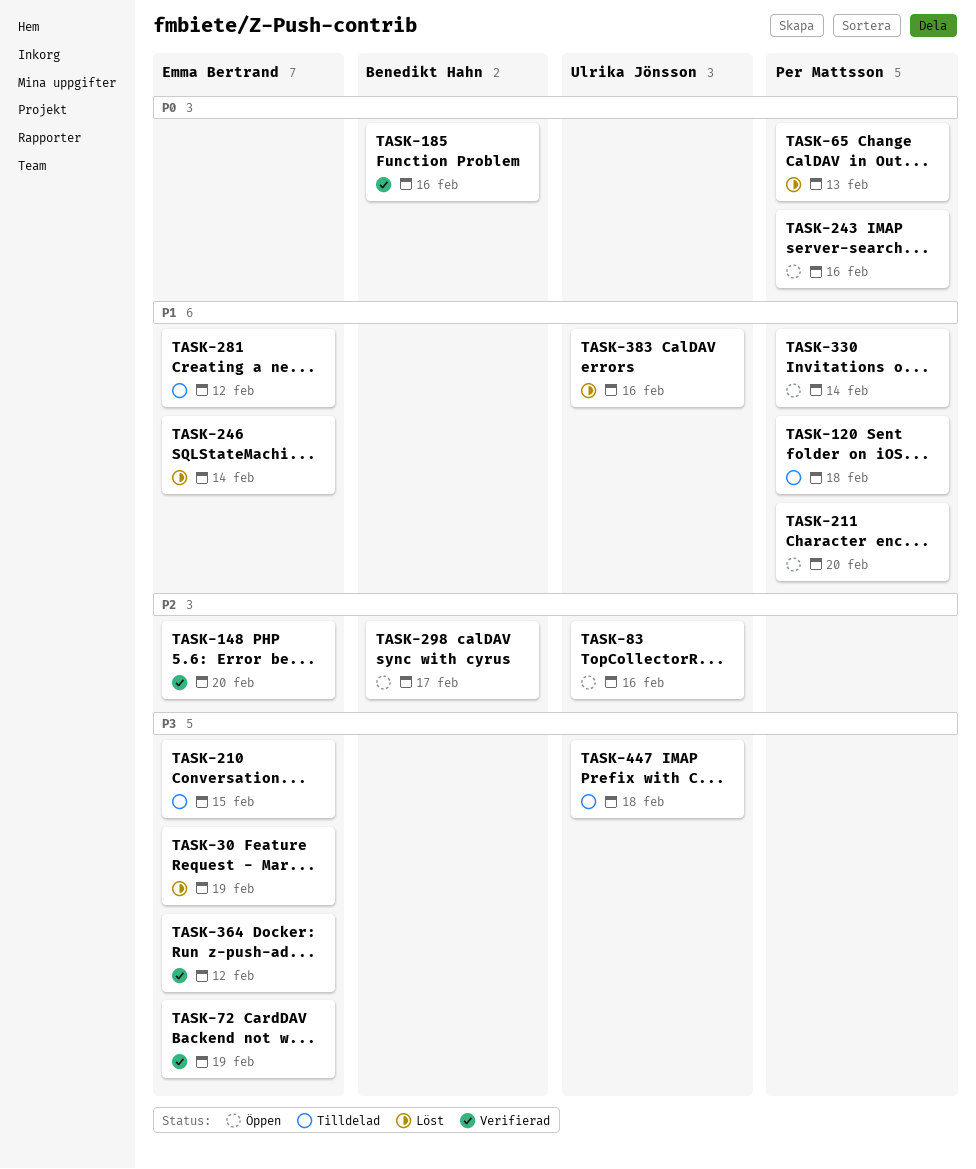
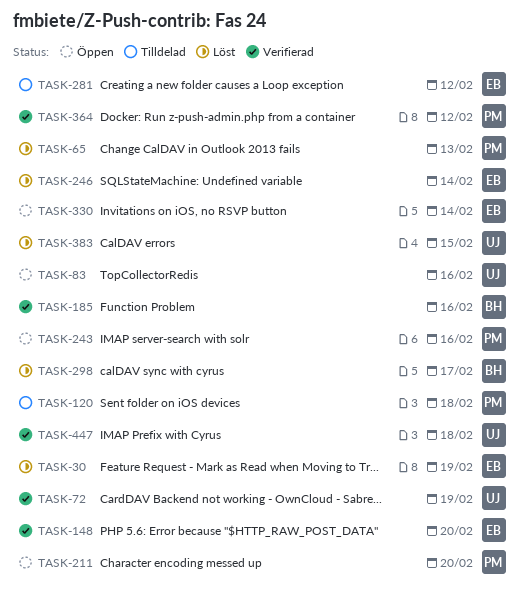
TASK-72, owner: Emma Bertrand -> Ulrika Jönsson
TASK-210: present -> none
TASK-298, status: Öppen -> Löst
TASK-330, owner: Per Mattsson -> Emma Bertrand
TASK-364, owner: Emma Bertrand -> Per Mattsson
TASK-383, due: Feb 16 -> Feb 15
TASK-447, status: Tilldelad -> Verifierad

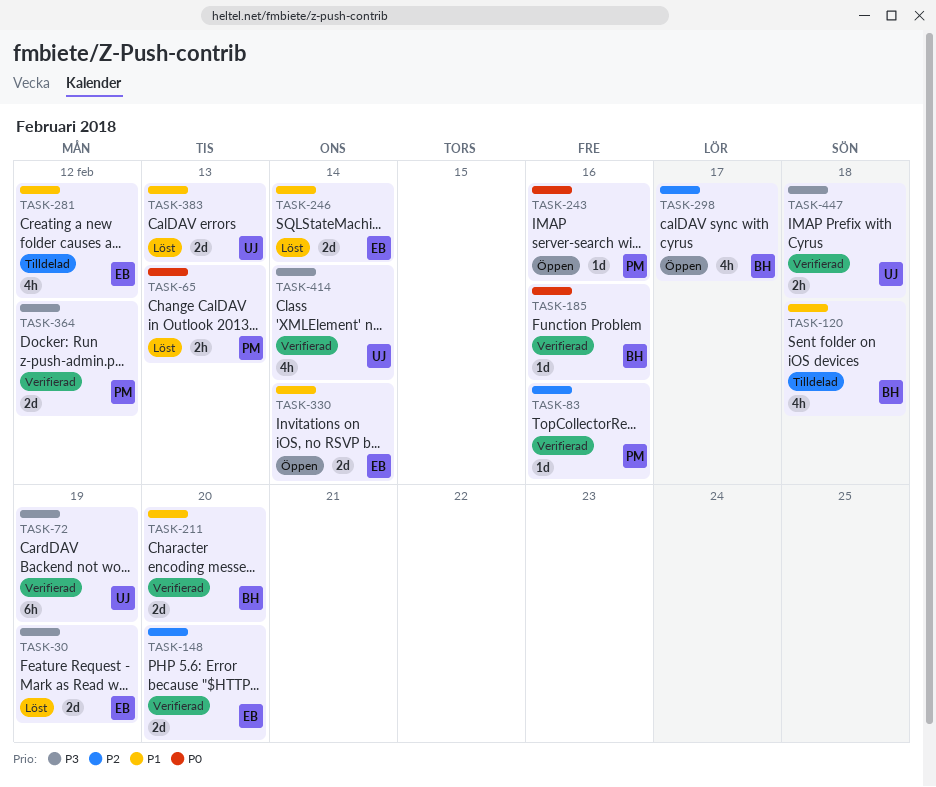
TASK-83, status: Öppen -> Verifierad
TASK-83, owner: UJ -> PM
TASK-120, owner: PM -> BH
TASK-211, status: Öppen -> Verifierad
TASK-211, owner: PM -> BH
TASK-298, status: Löst -> Öppen
TASK-383, due: Feb 15 -> Feb 13
TASK-414: none -> present

